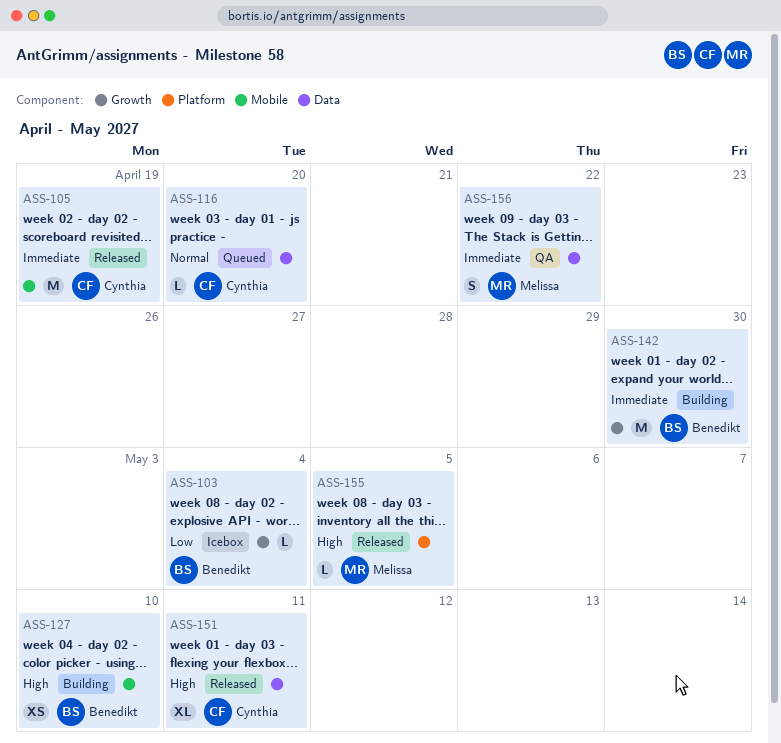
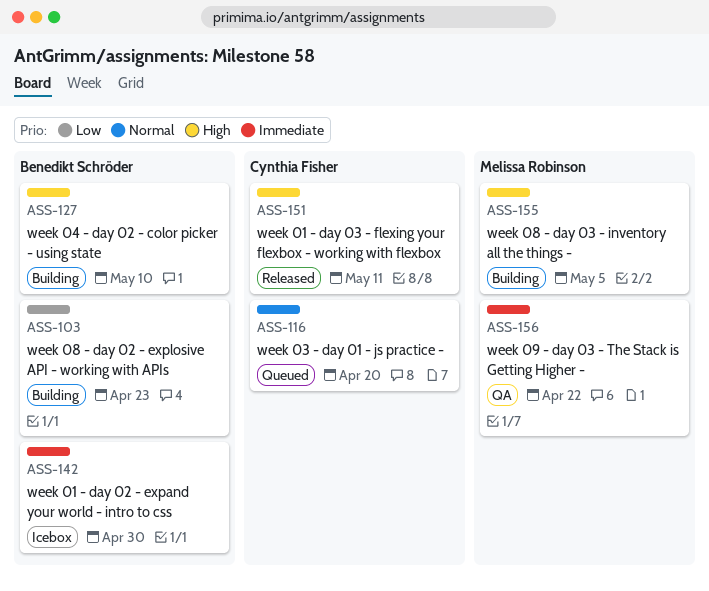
ASS-103, status: Icebox -> Building
ASS-103, due: May 4 -> Apr 23
ASS-105: present -> none
ASS-142, status: Building -> Icebox
ASS-155, status: Released -> Building

